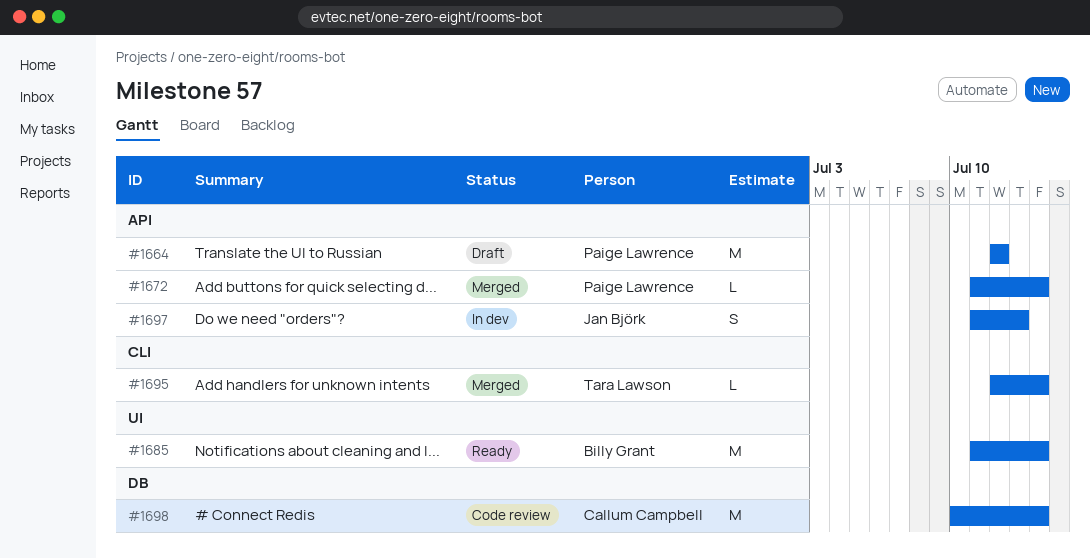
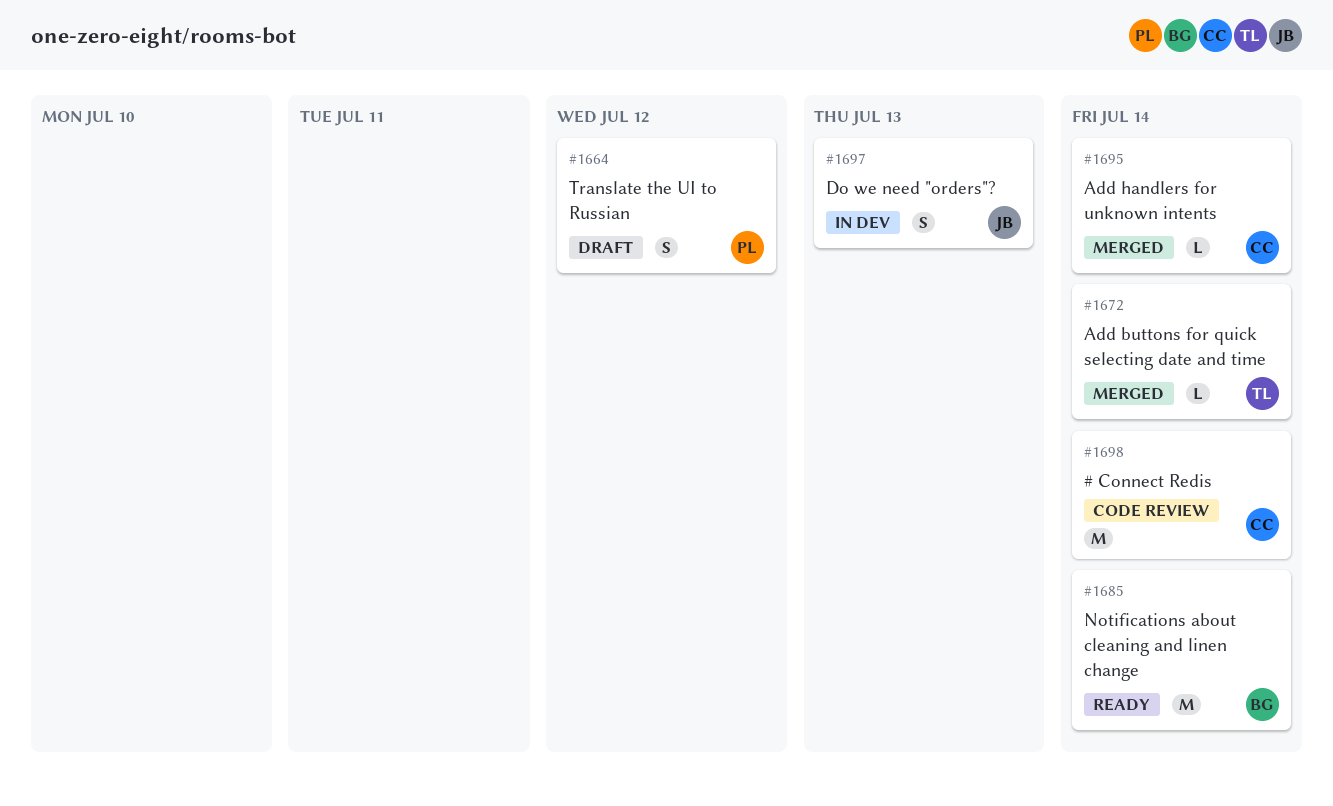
#1664, estimate: M -> S
#1672, owner: Paige Lawrence -> Tara Lawson
#1695, owner: Tara Lawson -> Callum Campbell

